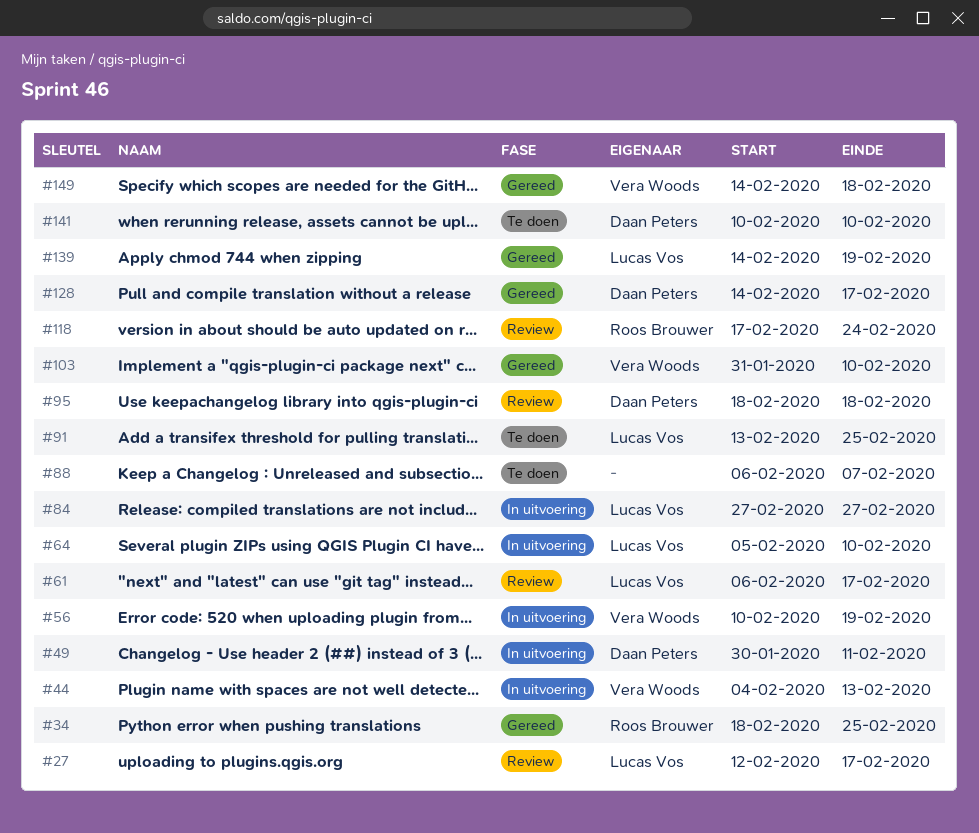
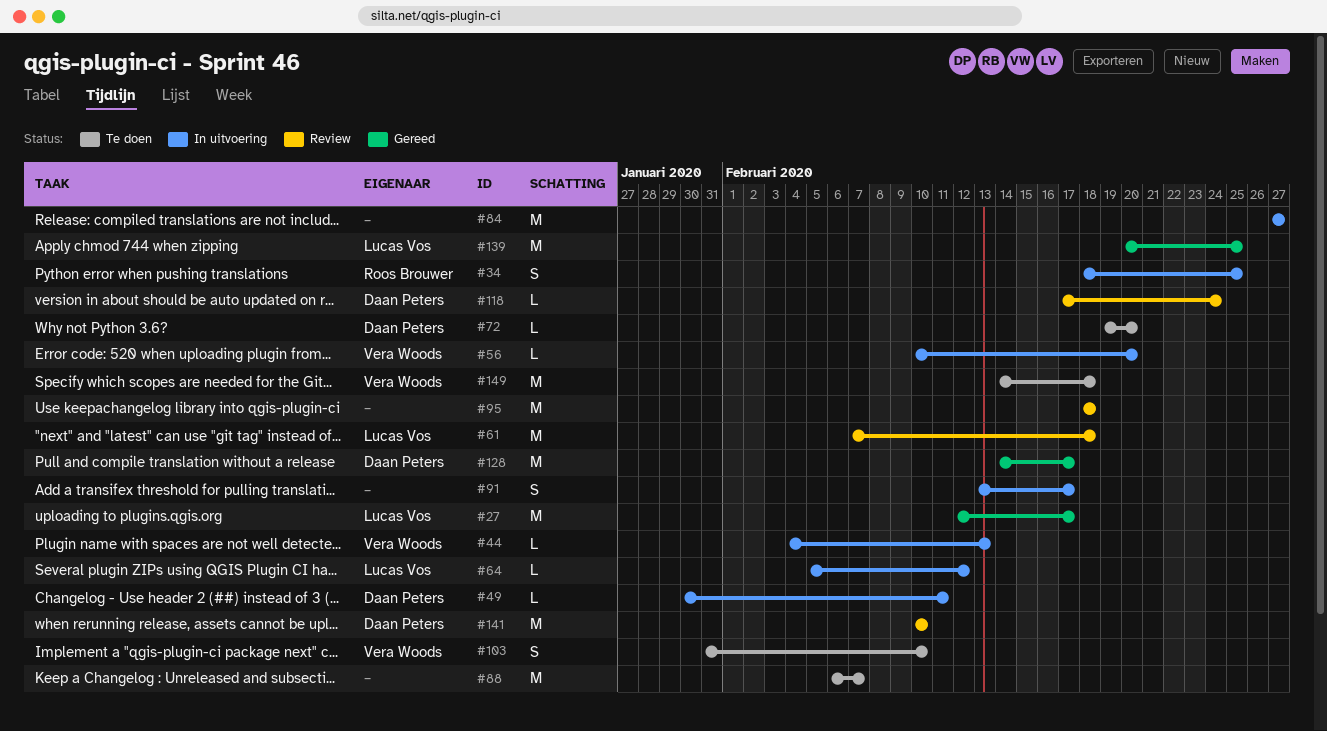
#27, status: Review -> Gereed
#34, status: Gereed -> In uitvoering
#56, due: Feb 19 -> Feb 20
#61, start: Feb 6 -> Feb 7
#61, due: Feb 17 -> Feb 18
#64, due: Feb 10 -> Feb 12
#72: none -> present
#84, owner: Lucas Vos -> none
#91, status: Te doen -> In uitvoering
#91, owner: Lucas Vos -> none
#91, due: Feb 25 -> Feb 17
#95, owner: Daan Peters -> none
#103, status: Gereed -> Te doen
#118, owner: Roos Brouwer -> Daan Peters
#139, start: Feb 14 -> Feb 20
#139, due: Feb 19 -> Feb 25
#141, status: Te doen -> Review
#149, status: Gereed -> Te doen

